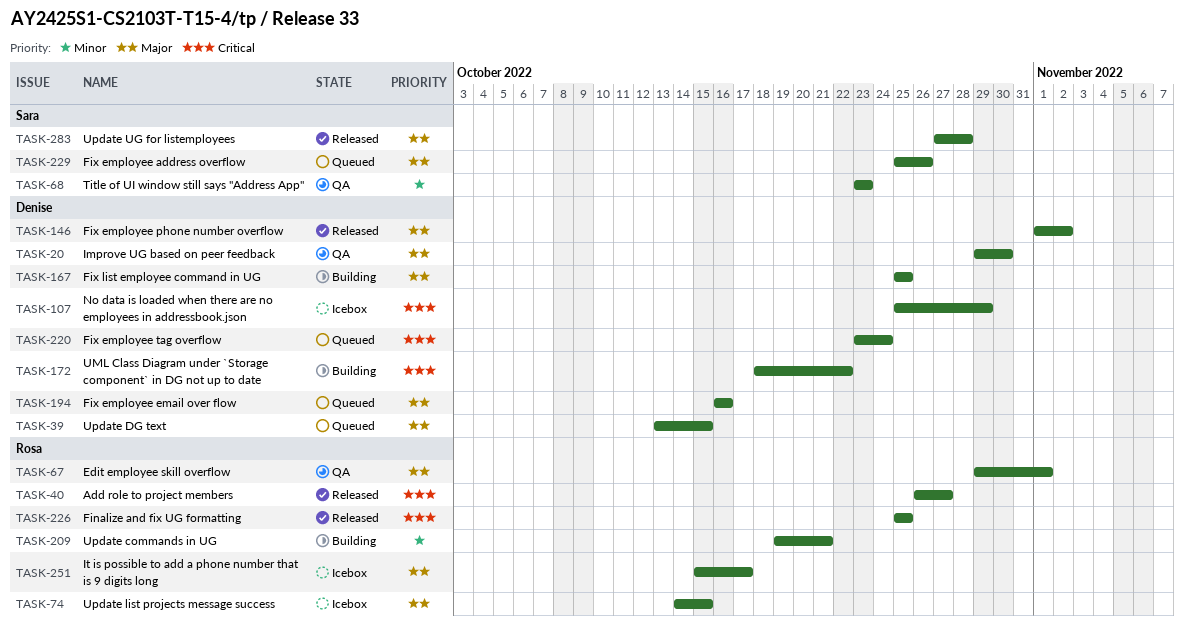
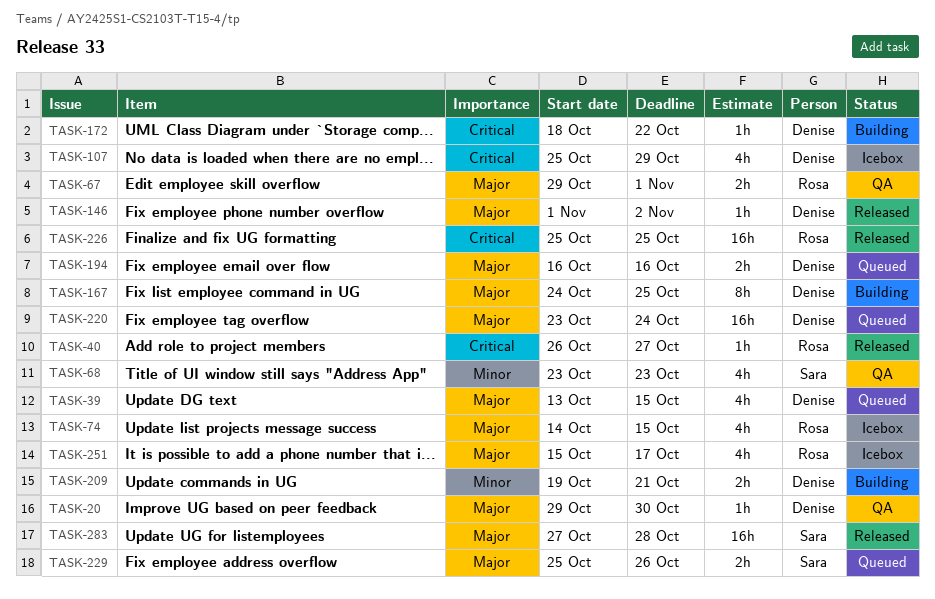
TASK-167, start: Oct 25 -> Oct 24
TASK-209, owner: Rosa -> Denise
TASK-220, priority: Critical -> Major

